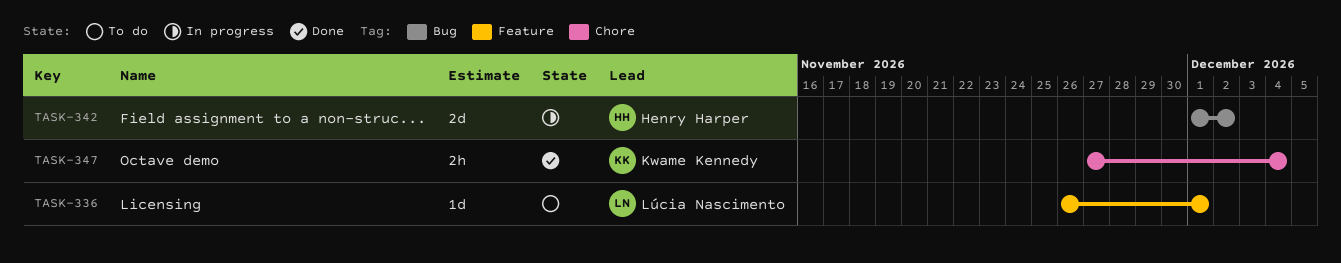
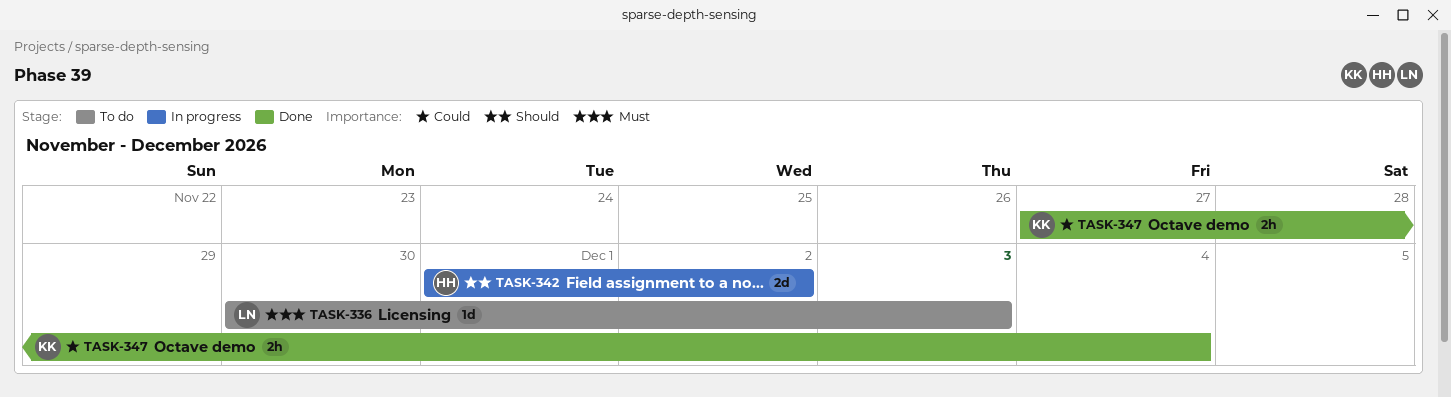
TASK-336, start: Nov 26 -> Nov 30
TASK-336, due: Dec 1 -> Dec 3

